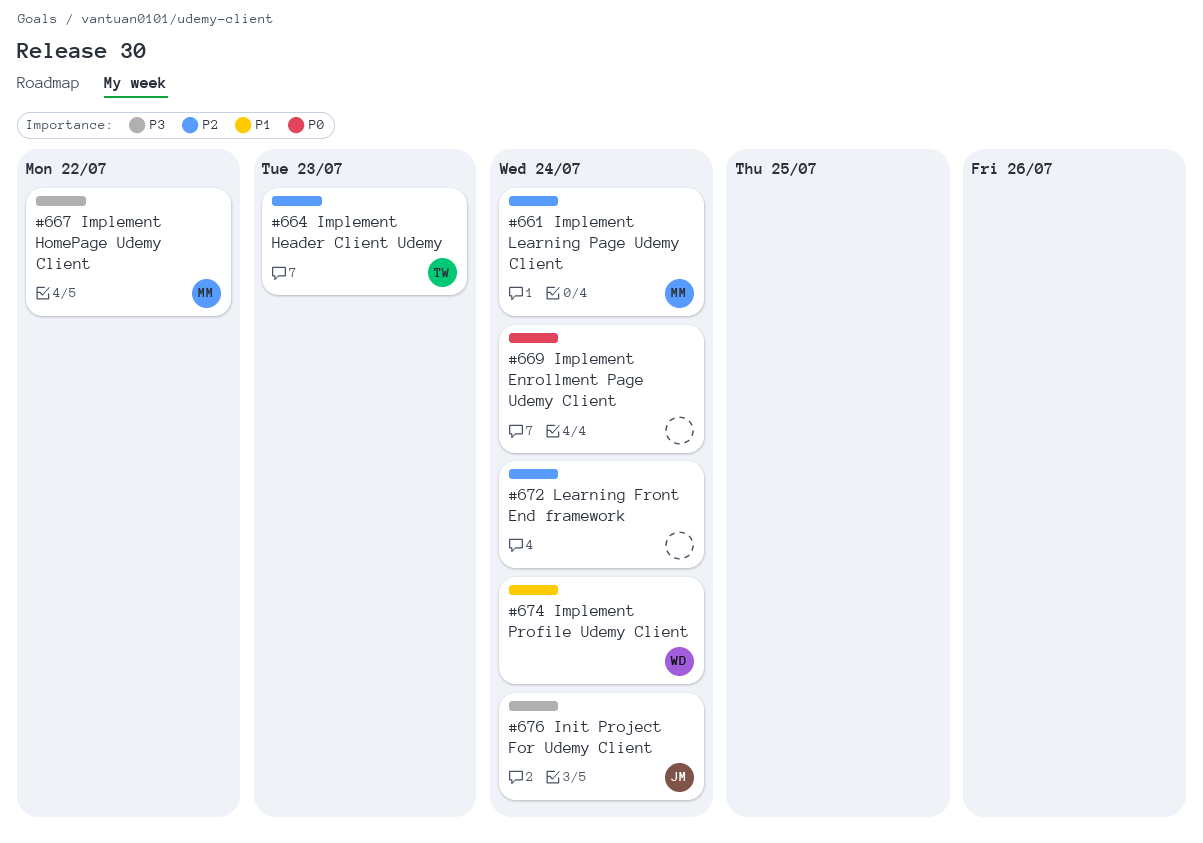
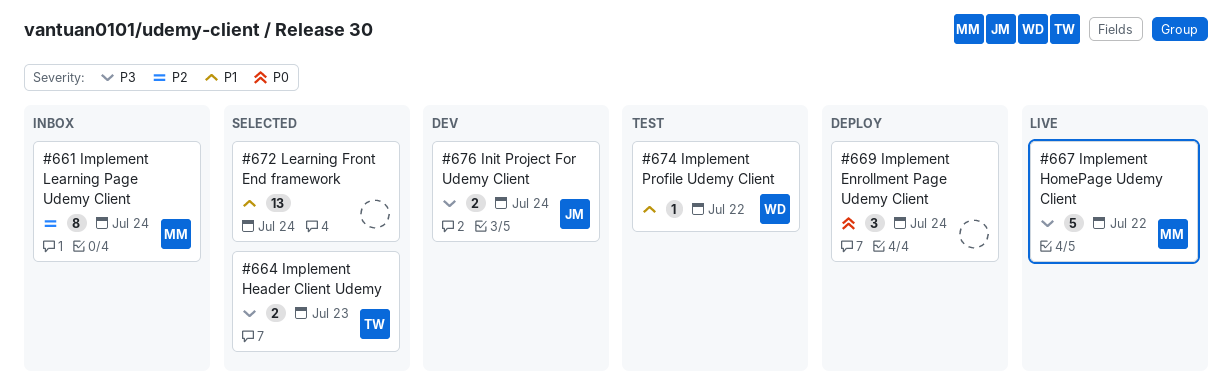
#664, priority: P2 -> P3
#672, priority: P2 -> P1
#674, due: Jul 24 -> Jul 22

